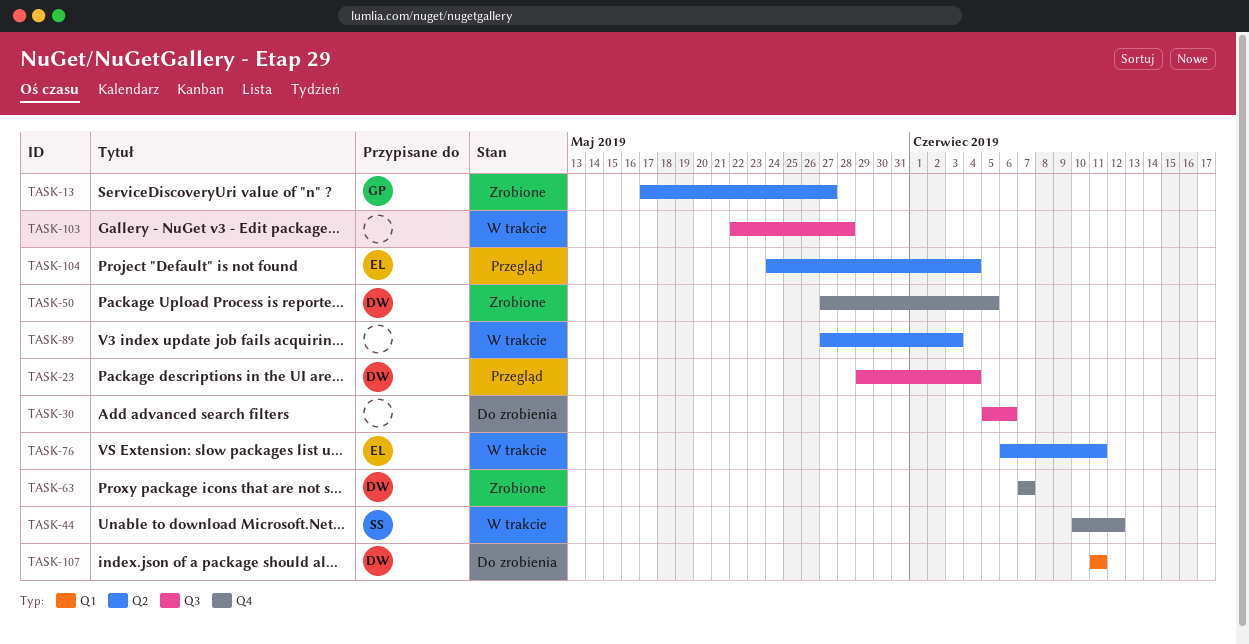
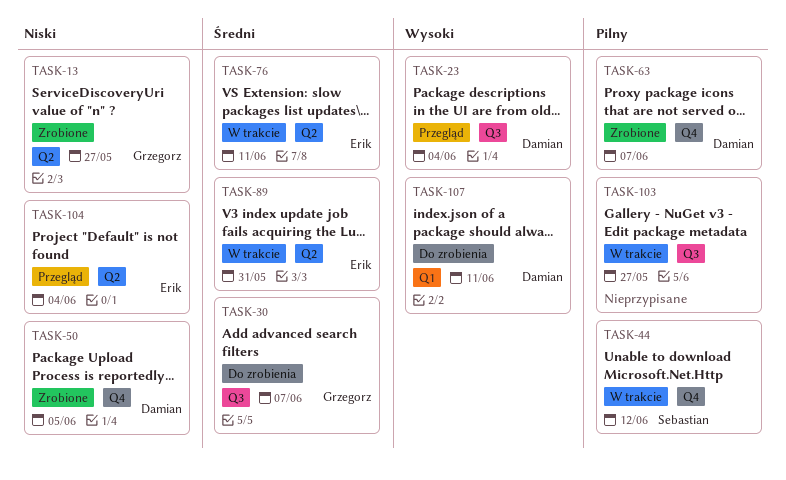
TASK-30, owner: none -> Grzegorz
TASK-30, due: Jun 6 -> Jun 7
TASK-89, owner: none -> Erik
TASK-89, due: Jun 3 -> May 31
TASK-103, due: May 28 -> May 27

